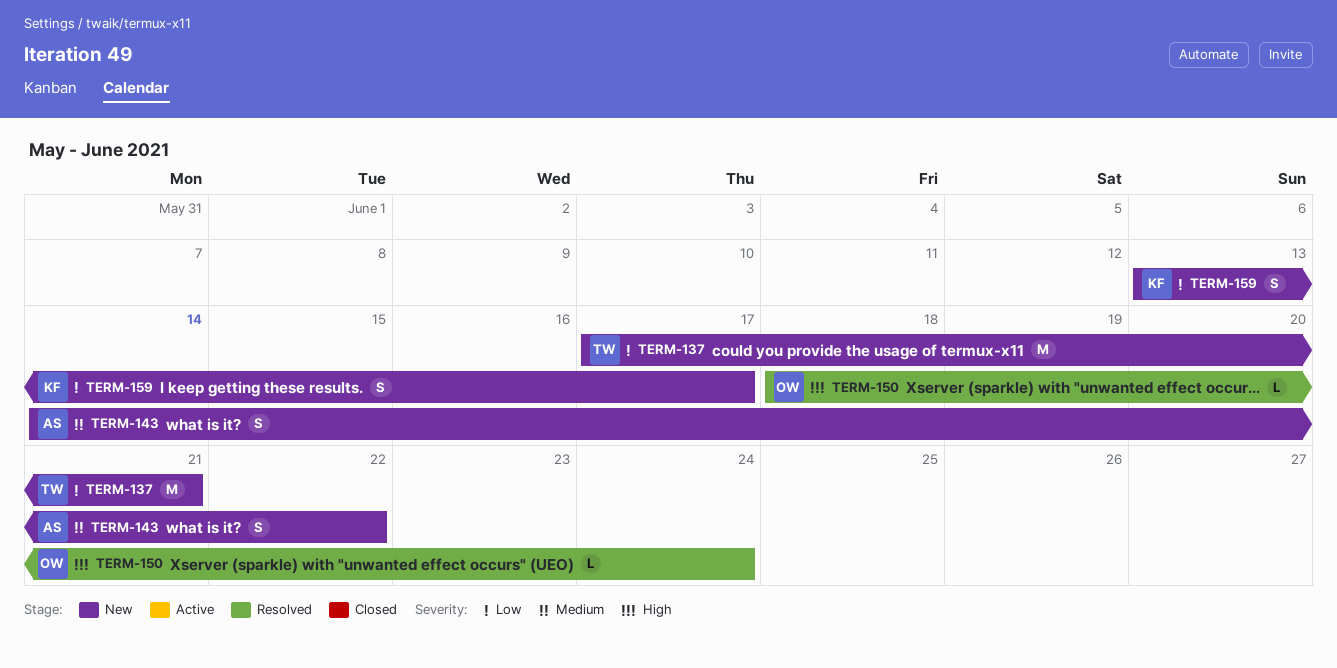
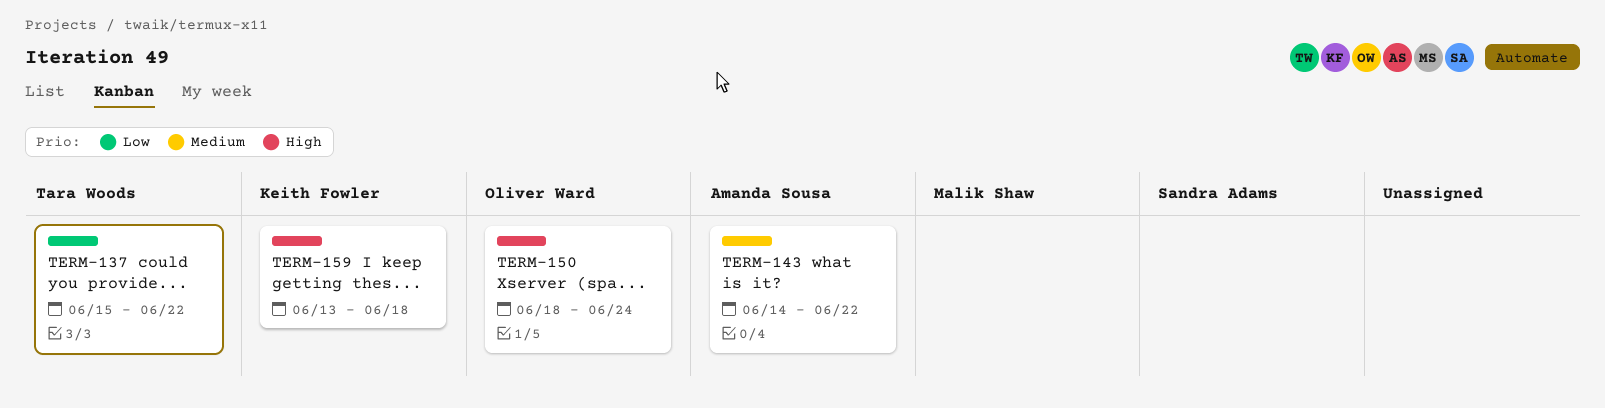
TERM-137, start: Jun 17 -> Jun 15
TERM-137, due: Jun 21 -> Jun 22
TERM-159, priority: Low -> High
TERM-159, due: Jun 17 -> Jun 18

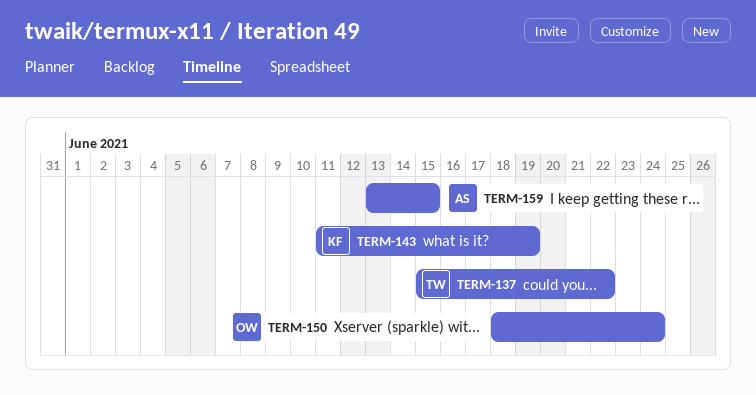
TERM-143, owner: Amanda Sousa -> Keith Fowler
TERM-143, start: Jun 14 -> Jun 11
TERM-143, due: Jun 22 -> Jun 19
TERM-159, owner: Keith Fowler -> Amanda Sousa
TERM-159, due: Jun 18 -> Jun 15

